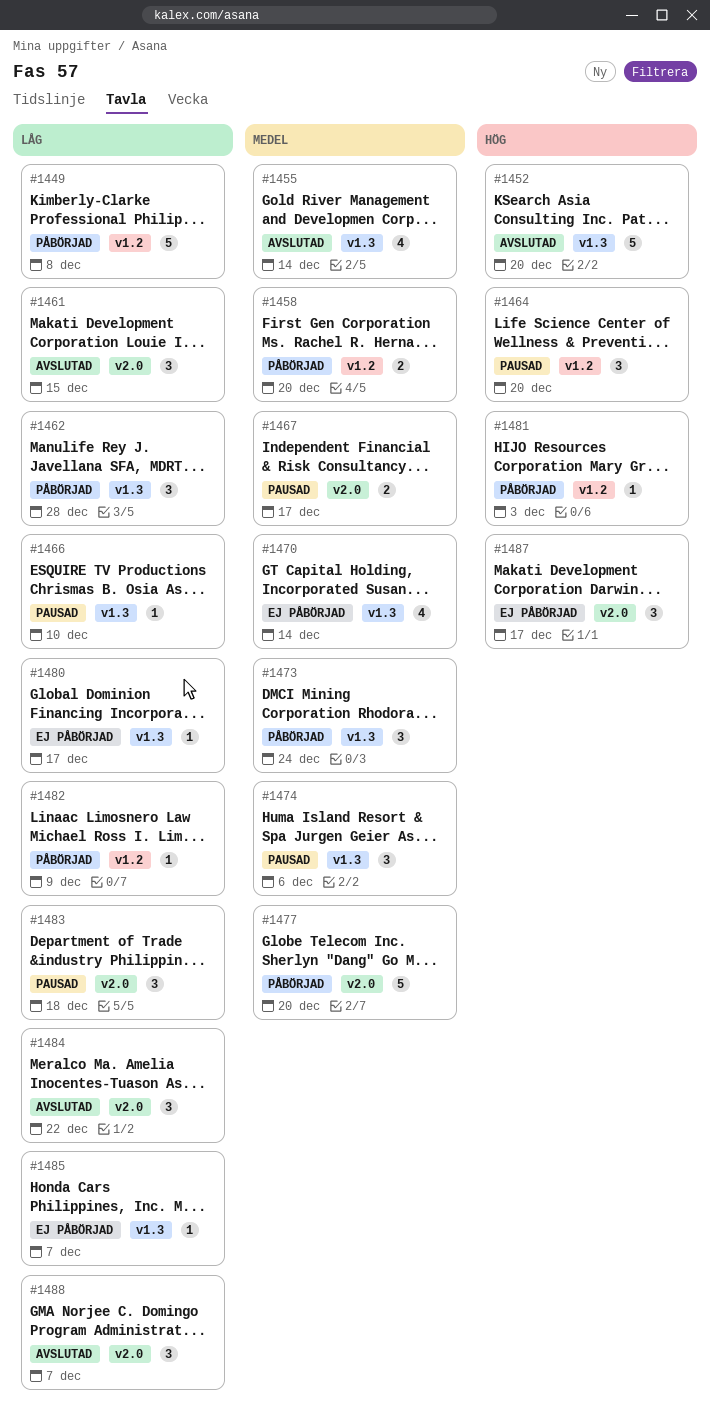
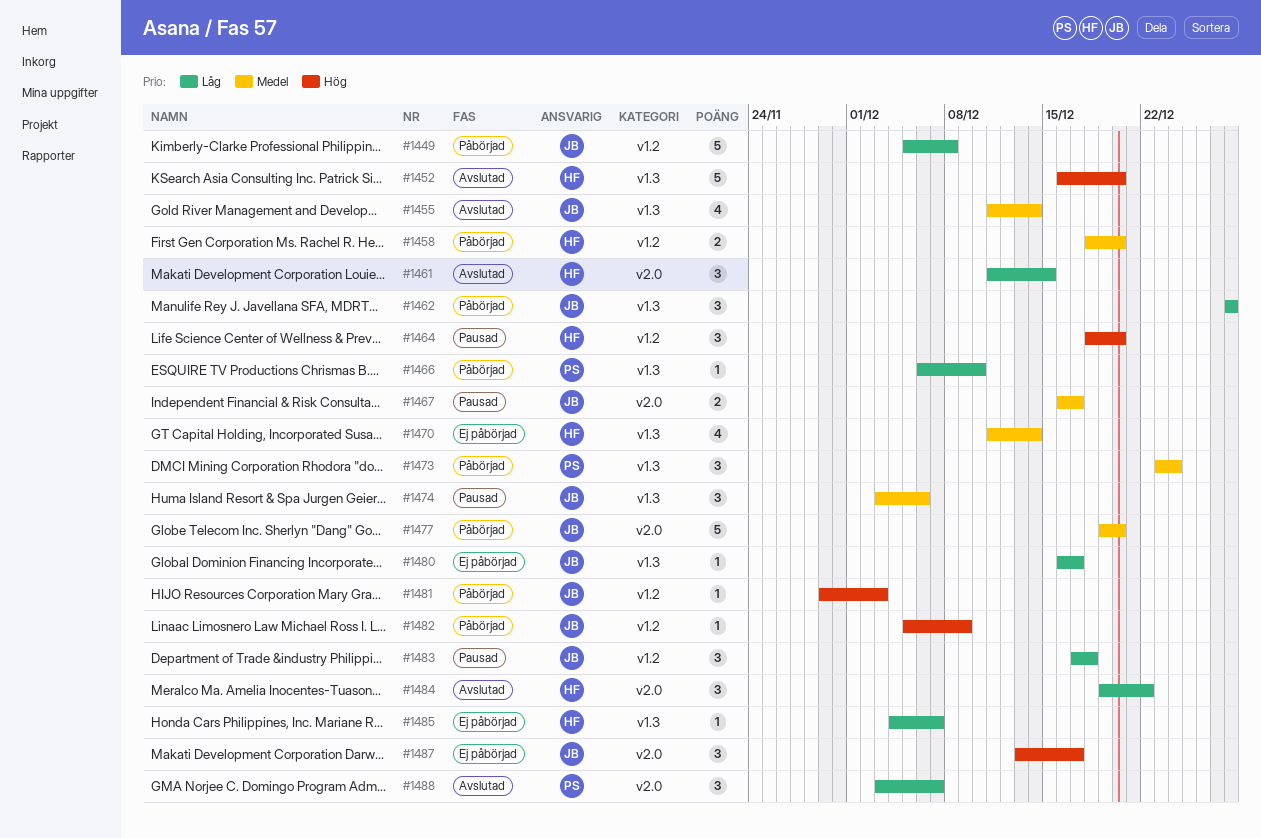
#1466, status: Pausad -> Påbörjad
#1482, priority: Låg -> Hög
#1483, label: v2.0 -> v1.2

